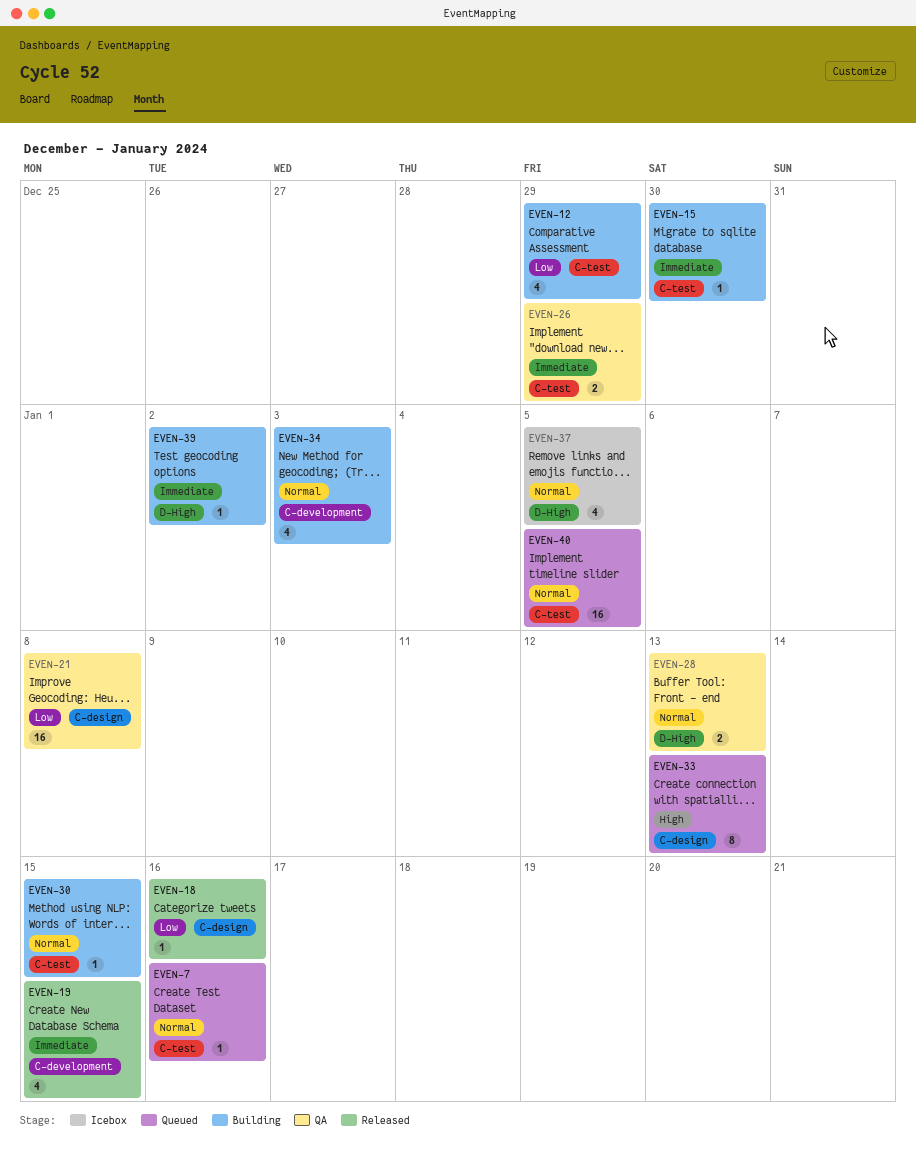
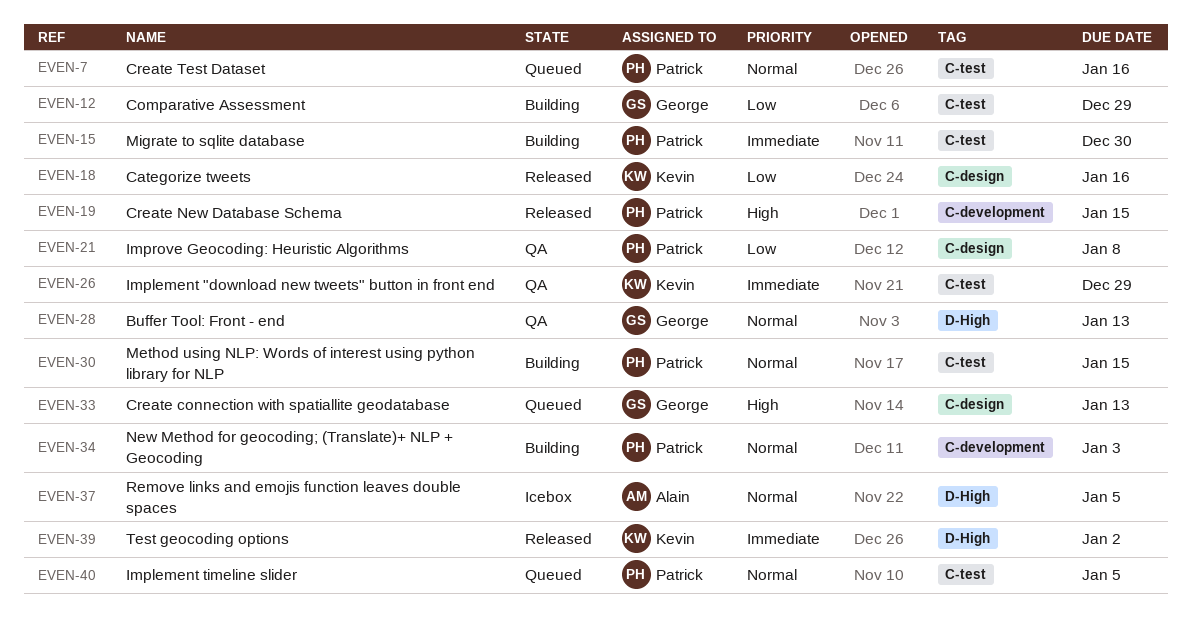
EVEN-19, priority: Immediate -> High
EVEN-39, status: Building -> Released

